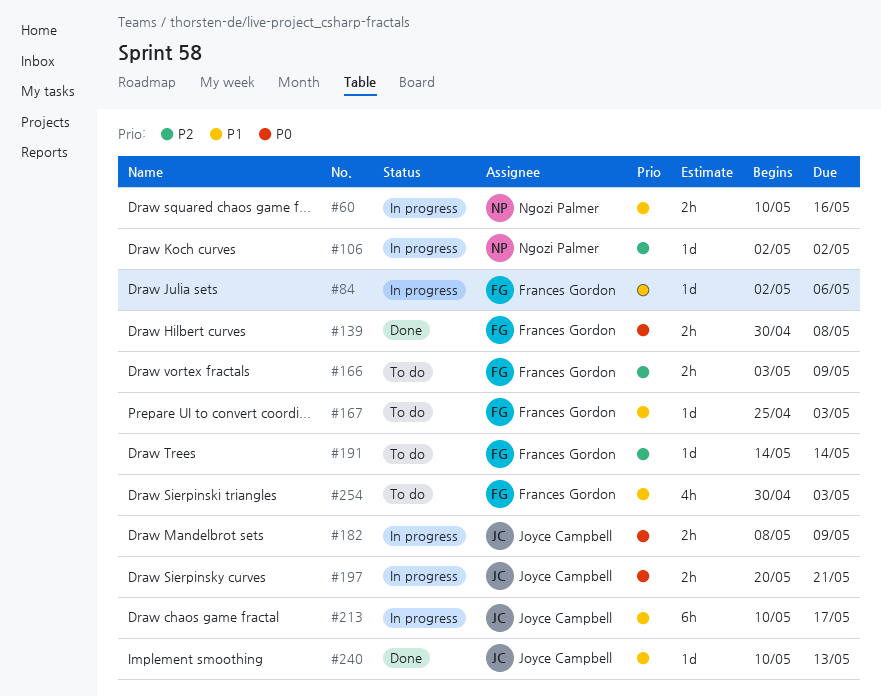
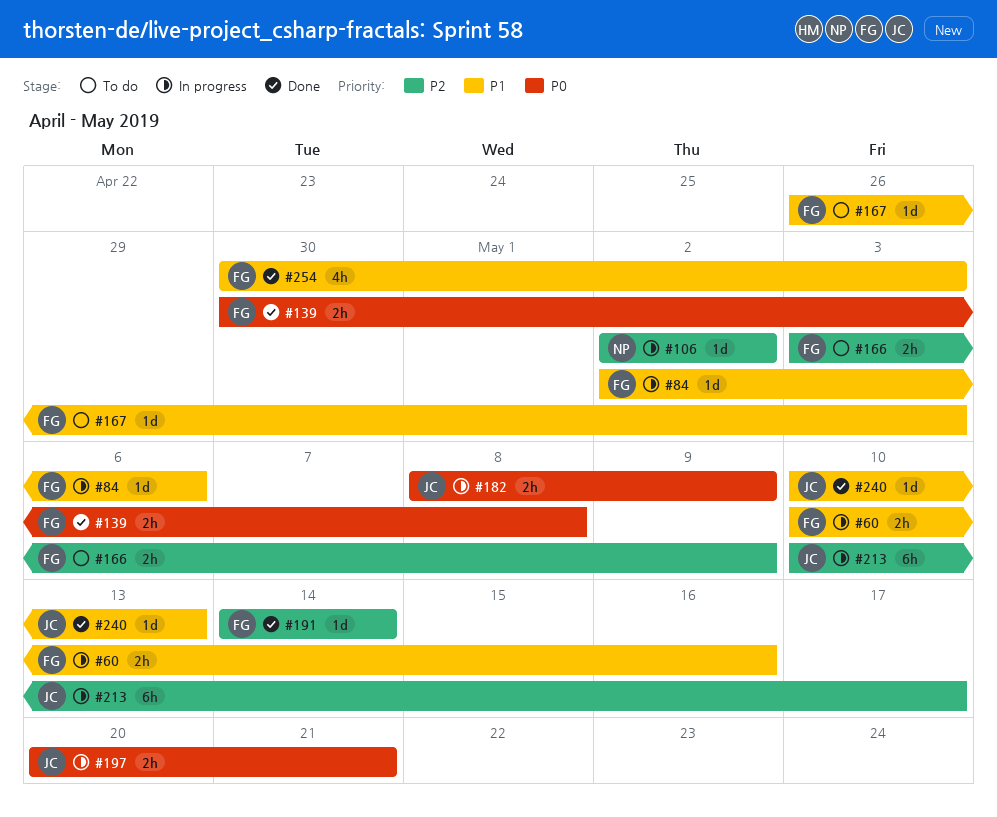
#60, owner: Ngozi Palmer -> Frances Gordon
#167, start: Apr 25 -> Apr 26
#191, status: To do -> Done
#213, priority: P1 -> P2
#254, status: To do -> Done

